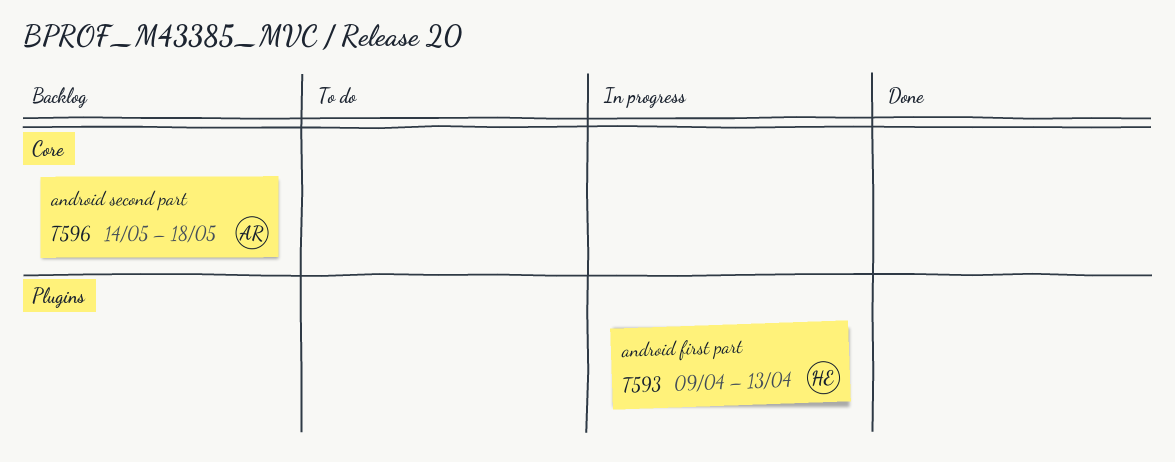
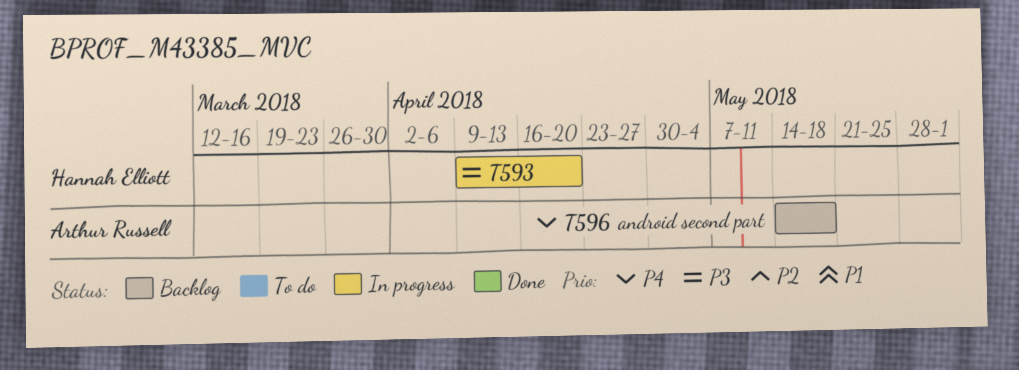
T593, due: Apr 13 -> Apr 20

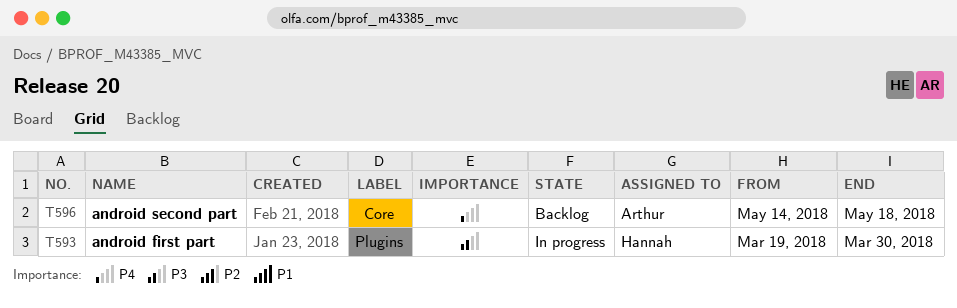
T593, start: Apr 9 -> Mar 19
T593, due: Apr 20 -> Mar 30

